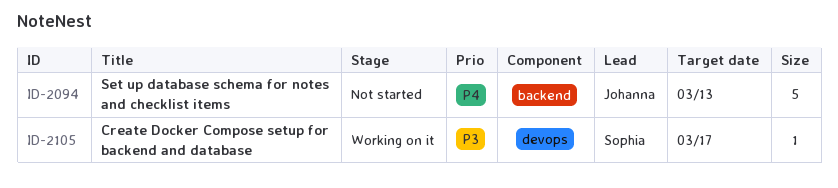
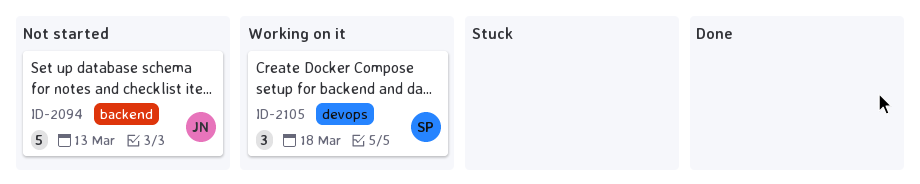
ID-2105, estimate: 1 -> 3
ID-2105, due: Mar 17 -> Mar 18

